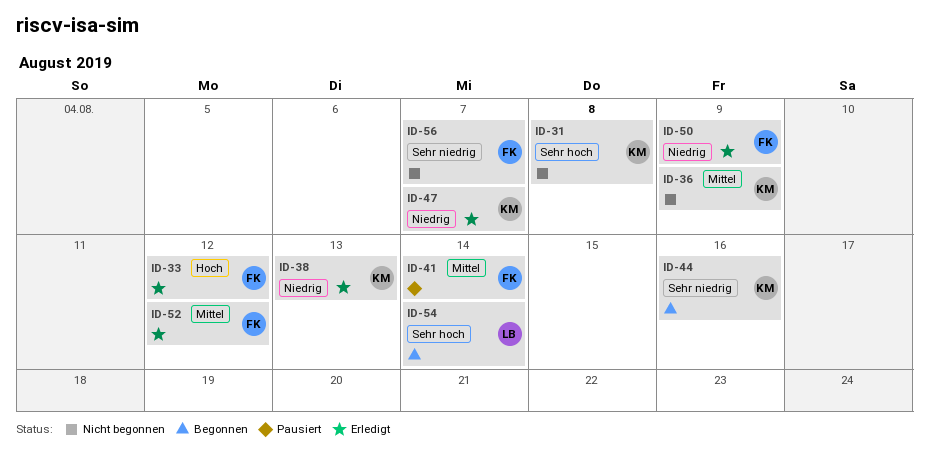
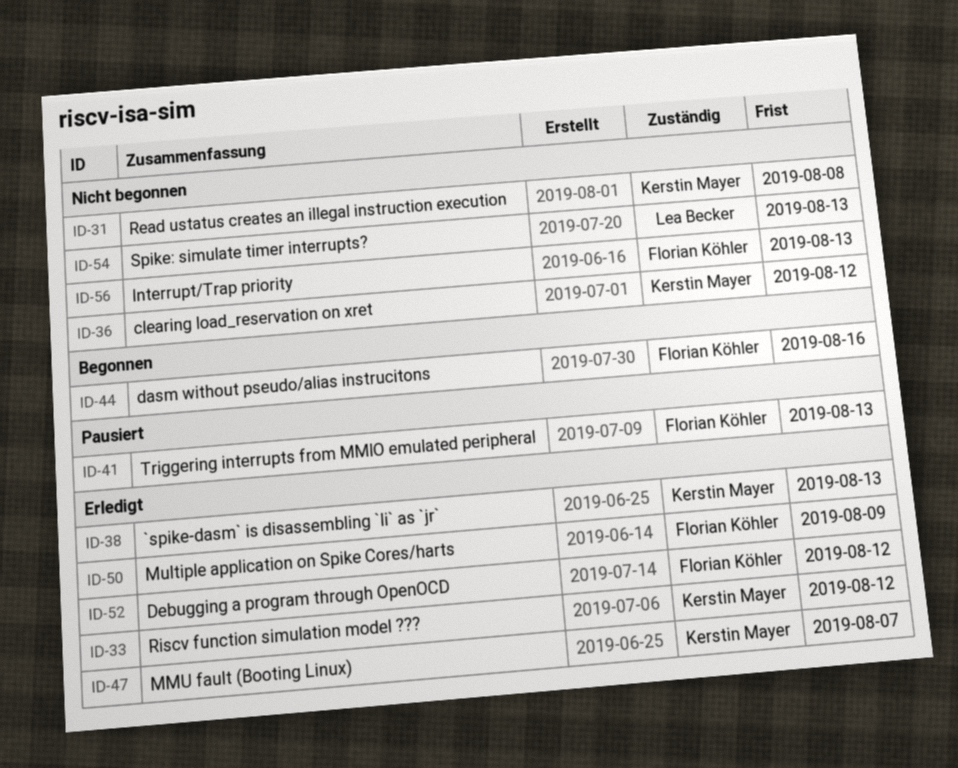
ID-33, owner: Florian Köhler -> Kerstin Mayer
ID-36, due: Aug 9 -> Aug 12
ID-41, due: Aug 14 -> Aug 13
ID-44, owner: Kerstin Mayer -> Florian Köhler
ID-54, status: Begonnen -> Nicht begonnen
ID-54, due: Aug 14 -> Aug 13
ID-56, due: Aug 7 -> Aug 13

